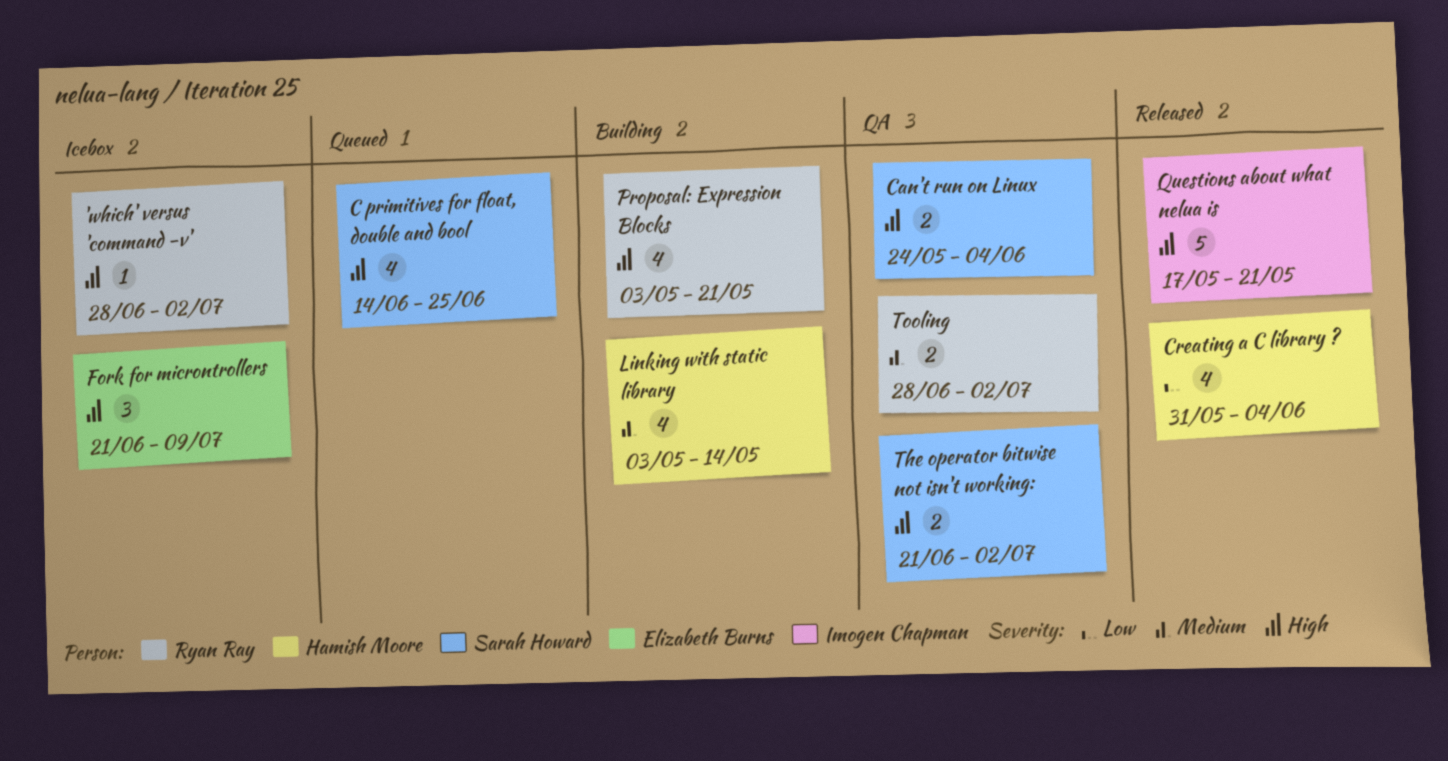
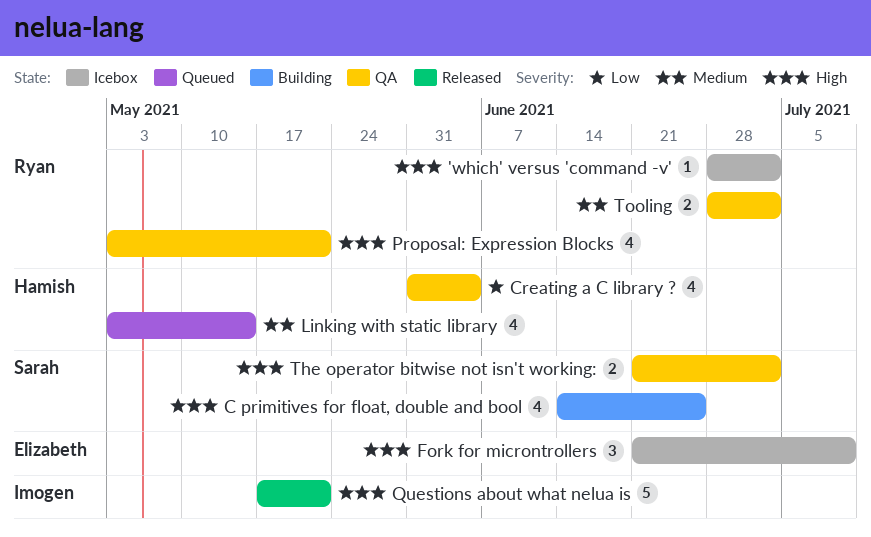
C primitives for float, double and bool, status: Queued -> Building
Can't run on Linux: present -> none
Creating a C library ?, status: Released -> QA
Linking with static library, status: Building -> Queued
Proposal: Expression Blocks, status: Building -> QA

